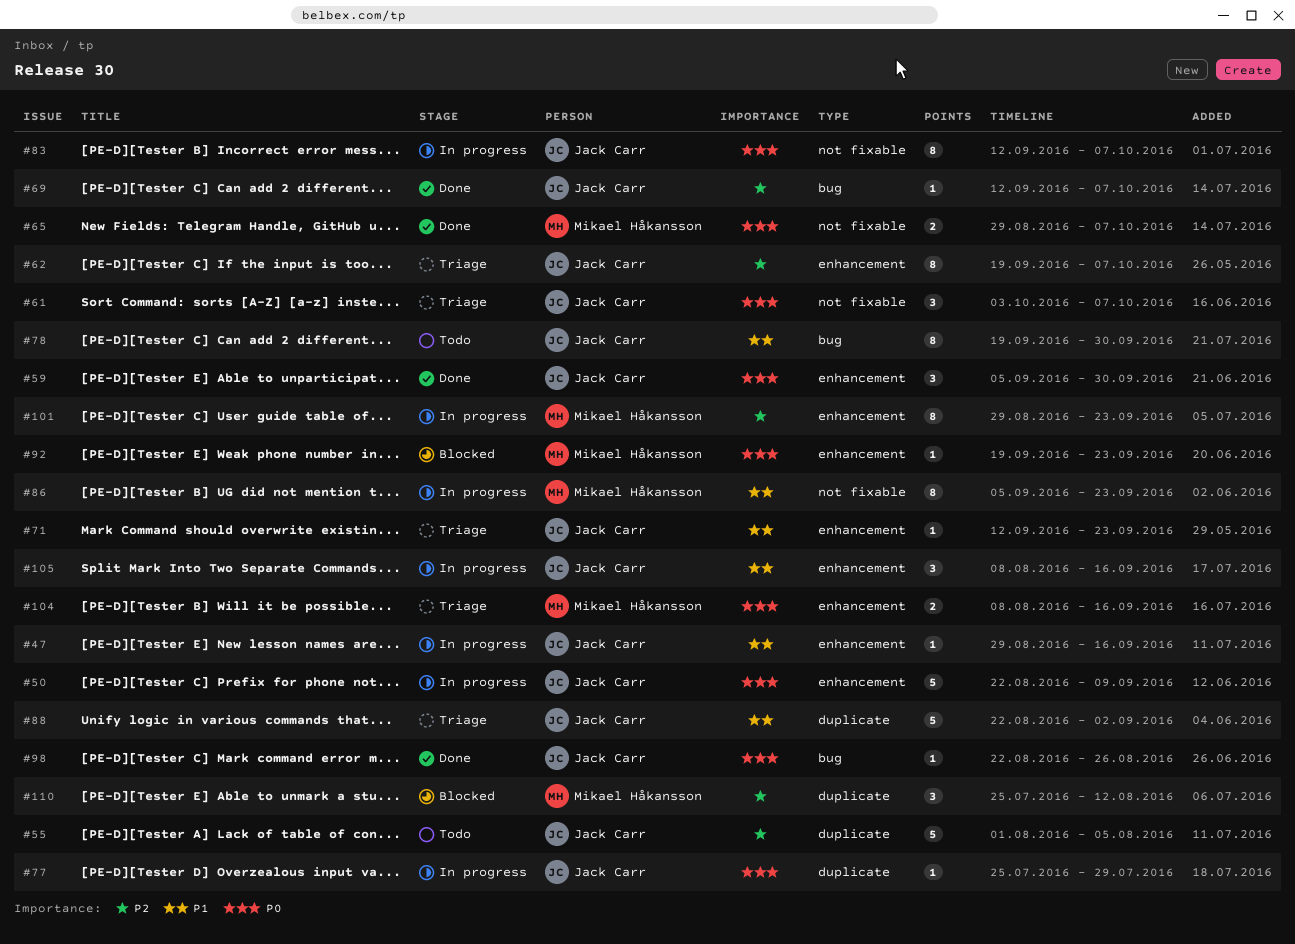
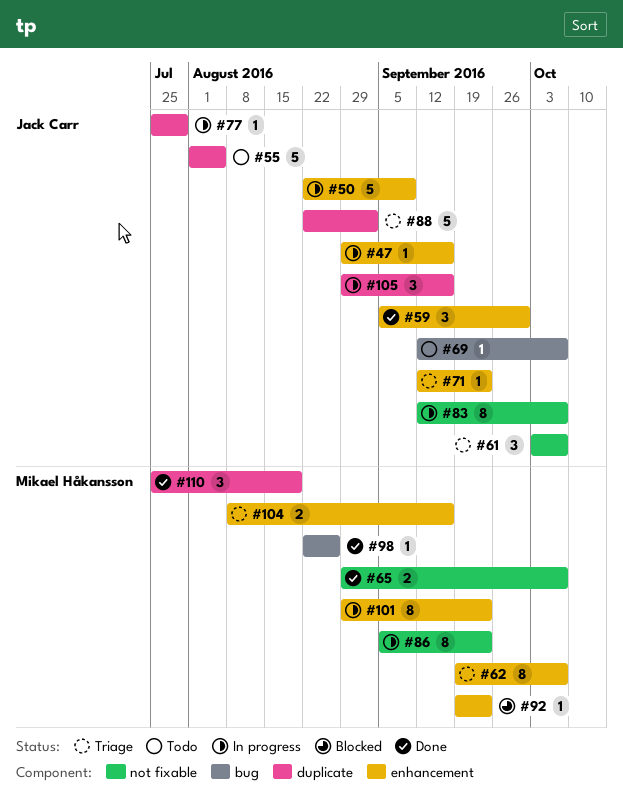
#62, owner: Jack Carr -> Mikael Håkansson
#69, status: Done -> Todo
#78: present -> none
#98, owner: Jack Carr -> Mikael Håkansson
#105, label: enhancement -> duplicate
#105, start: Aug 8 -> Aug 29
#110, status: Blocked -> Done
#110, due: Aug 12 -> Aug 19

